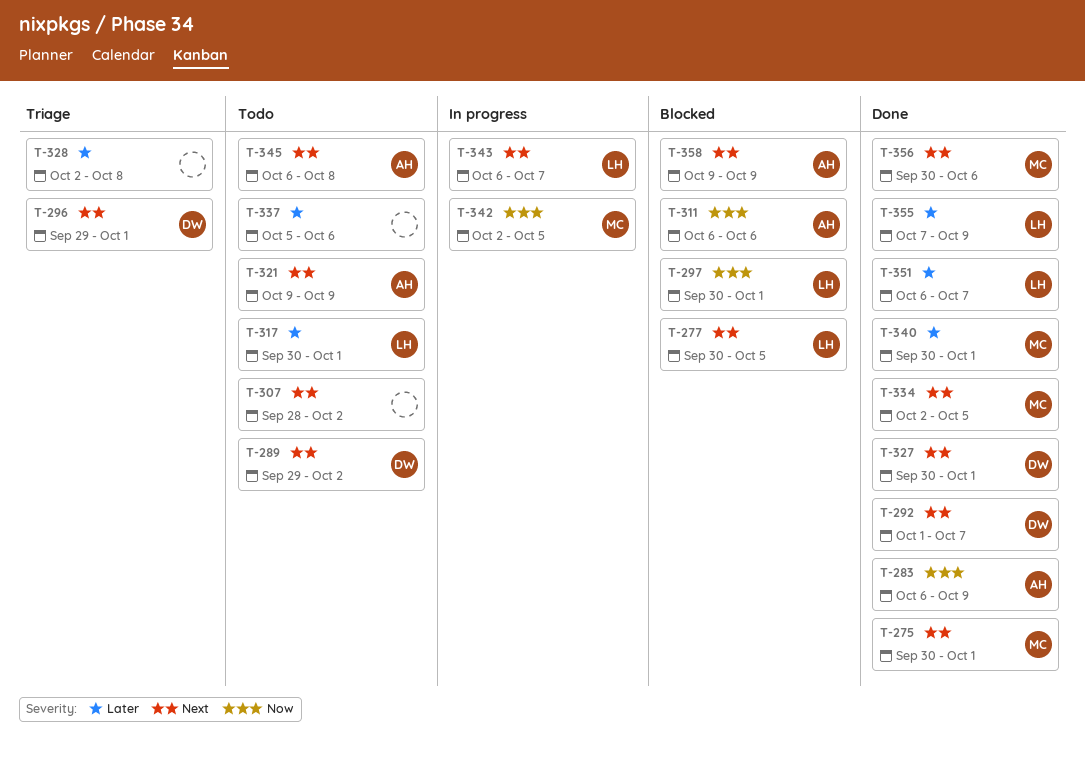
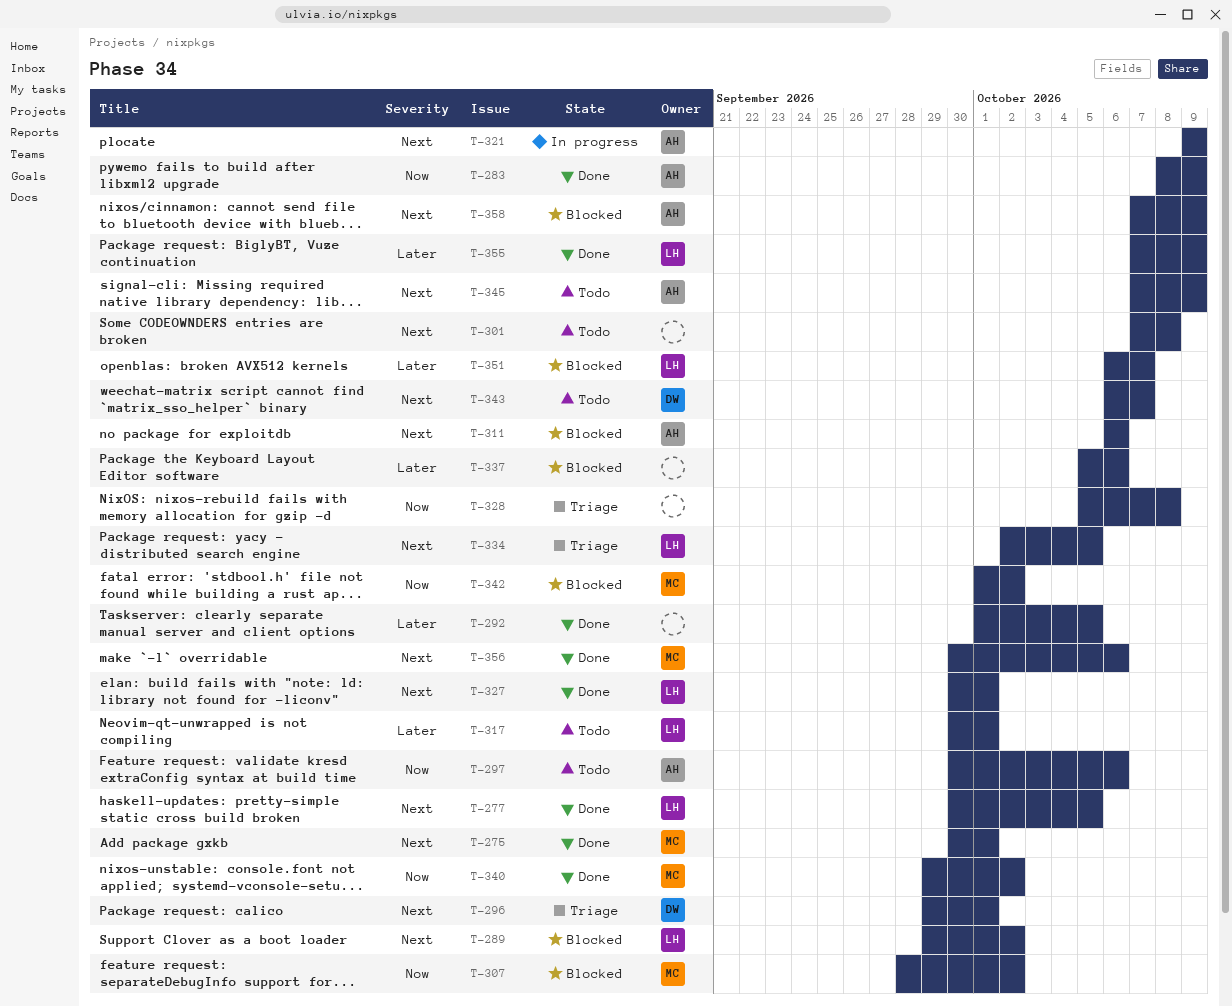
T-277, status: Blocked -> Done
T-283, start: Oct 6 -> Oct 8
T-289, status: Todo -> Blocked
T-289, owner: DW -> LH
T-292, owner: DW -> none
T-292, priority: Next -> Later
T-292, due: Oct 7 -> Oct 5
T-297, status: Blocked -> Todo
T-297, owner: LH -> AH
T-297, due: Oct 1 -> Oct 6
T-301: none -> present
T-307, status: Todo -> Blocked
T-307, owner: none -> MC
T-307, priority: Next -> Now
T-311, priority: Now -> Next
T-321, status: Todo -> In progress
T-327, owner: DW -> LH
T-328, priority: Later -> Now
T-328, start: Oct 2 -> Oct 5
T-334, status: Done -> Triage
T-334, owner: MC -> LH
T-337, status: Todo -> Blocked
T-340, priority: Later -> Now
T-340, start: Sep 30 -> Sep 29
T-340, due: Oct 1 -> Oct 2
T-342, status: In progress -> Blocked
T-342, start: Oct 2 -> Oct 1
T-342, due: Oct 5 -> Oct 2
T-343, status: In progress -> Todo
T-343, owner: LH -> DW
T-345, start: Oct 6 -> Oct 7
T-345, due: Oct 8 -> Oct 9
T-351, status: Done -> Blocked
T-358, start: Oct 9 -> Oct 7

